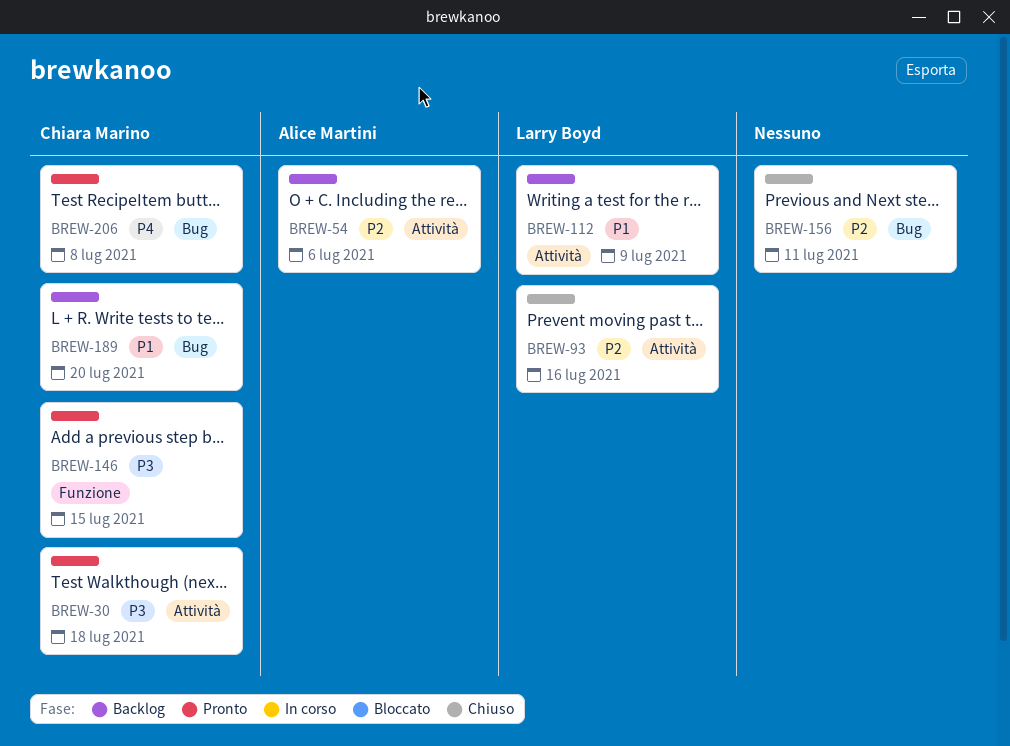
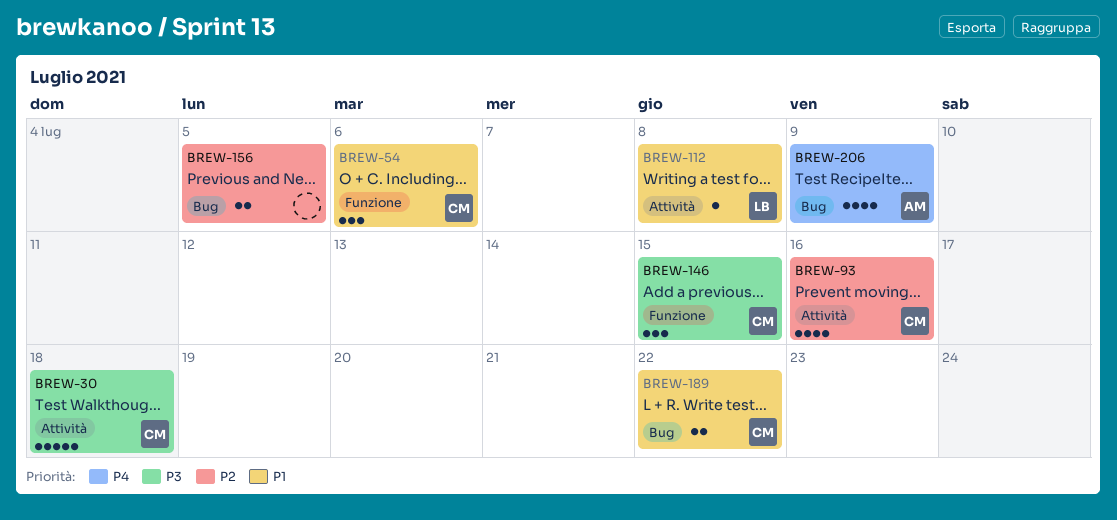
BREW-54, owner: Alice Martini -> Chiara Marino
BREW-54, priority: P2 -> P1
BREW-54, label: Attività -> Funzione
BREW-93, owner: Larry Boyd -> Chiara Marino
BREW-112, due: Jul 9 -> Jul 8
BREW-156, due: Jul 11 -> Jul 5
BREW-189, due: Jul 20 -> Jul 22
BREW-206, owner: Chiara Marino -> Alice Martini
BREW-206, due: Jul 8 -> Jul 9

